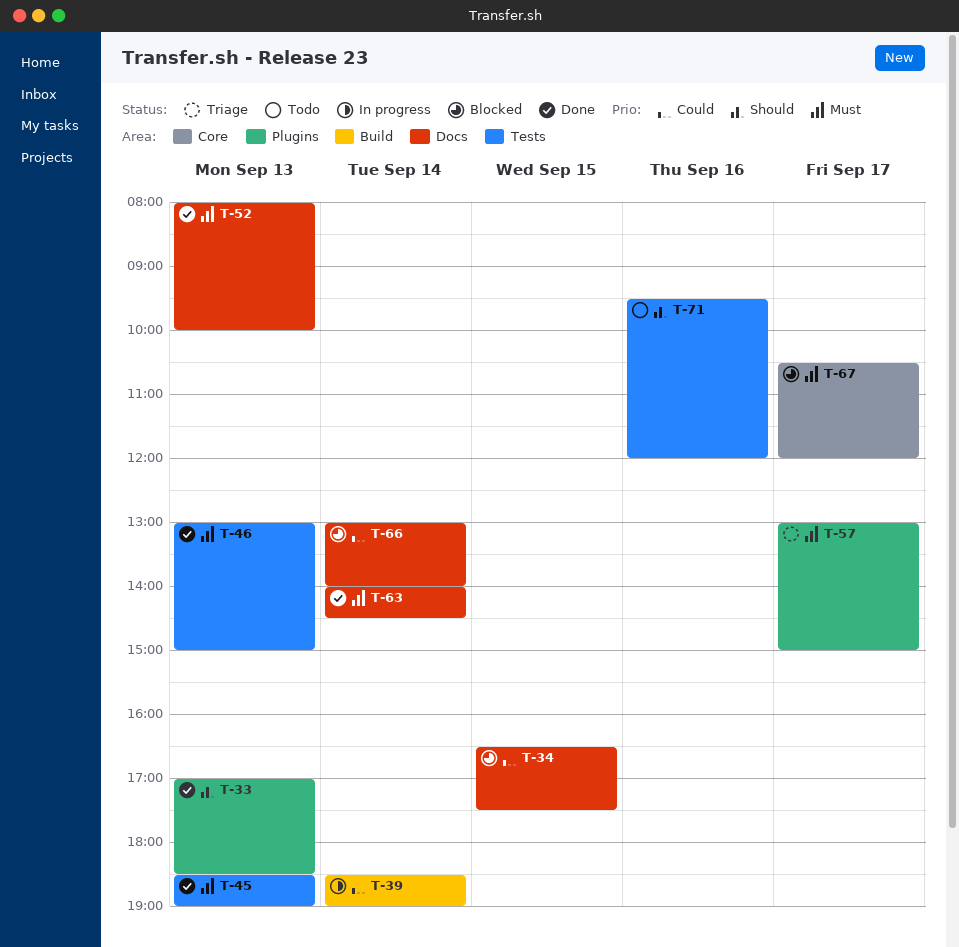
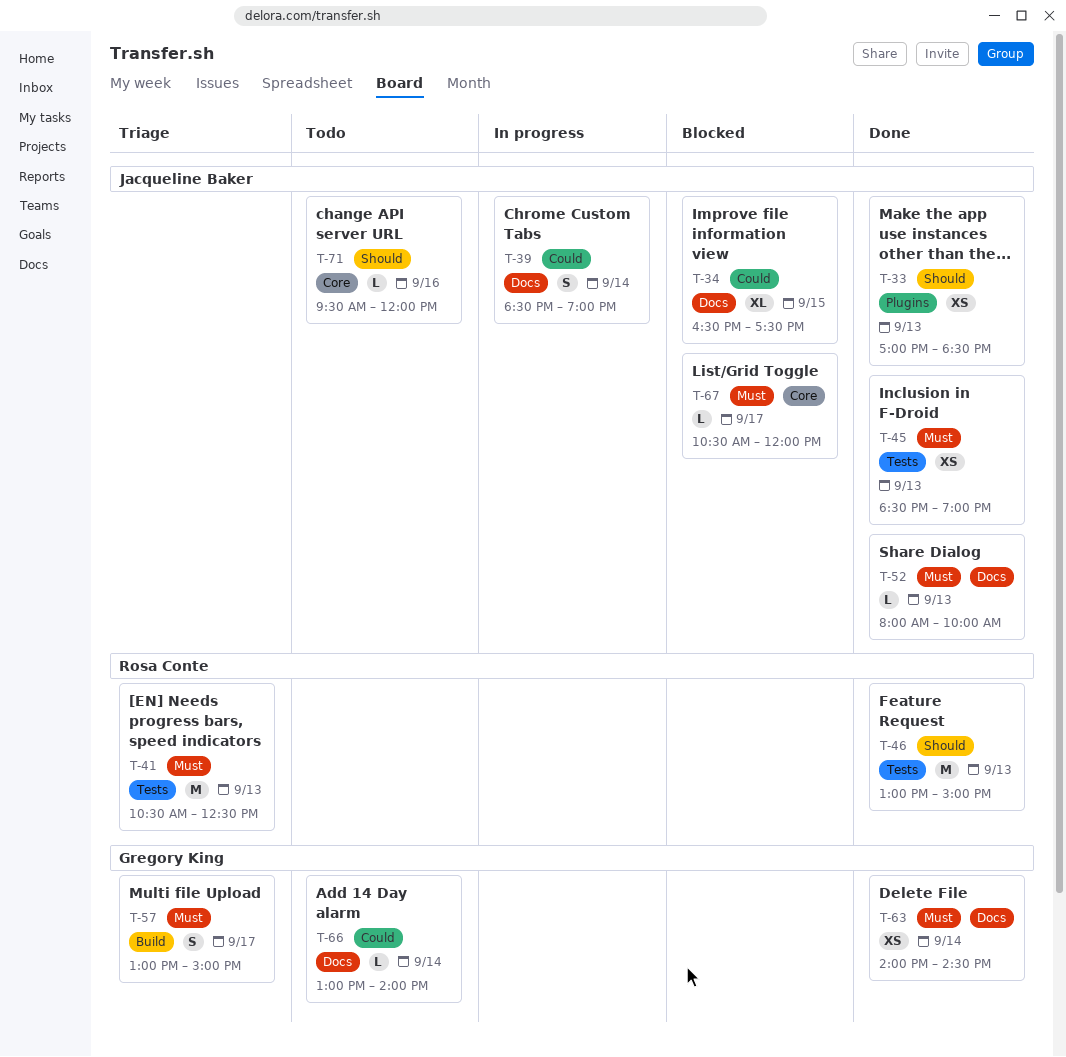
T-39, label: Build -> Docs
T-41: none -> present
T-46, priority: Must -> Should
T-57, label: Plugins -> Build
T-66, status: Blocked -> Todo
T-71, label: Tests -> Core

